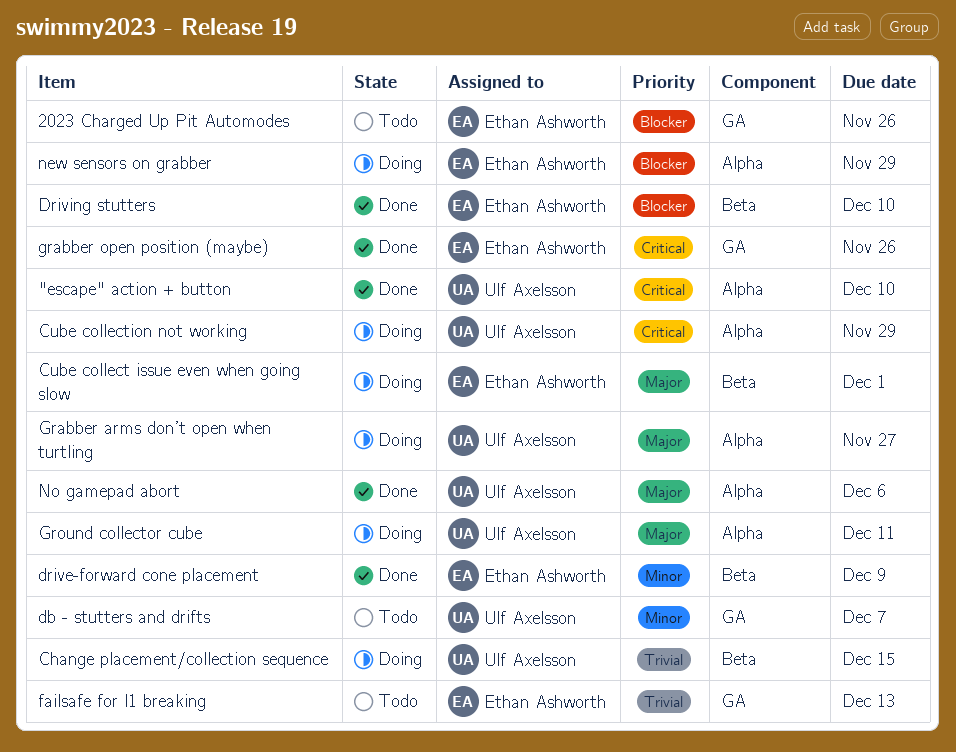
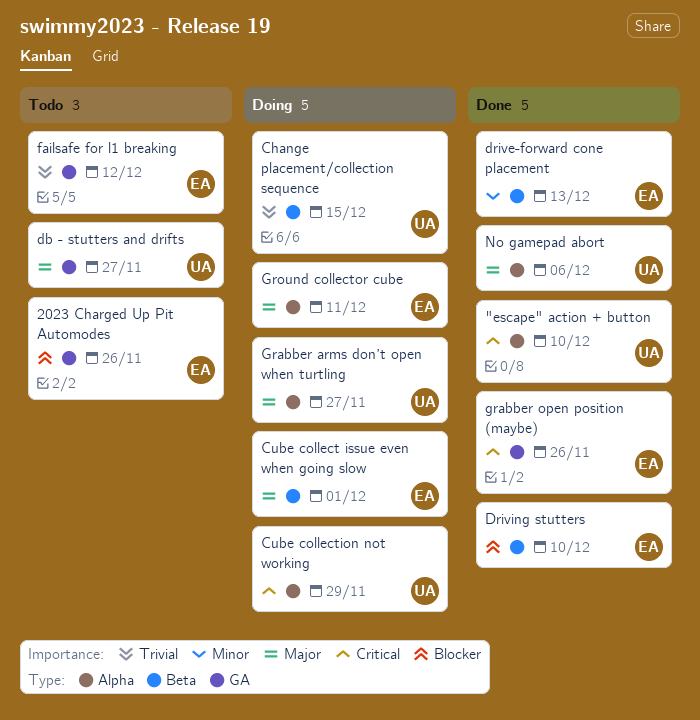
db - stutters and drifts, priority: Minor -> Major
db - stutters and drifts, due: Dec 7 -> Nov 27
drive-forward cone placement, due: Dec 9 -> Dec 13
failsafe for l1 breaking, due: Dec 13 -> Dec 12
Ground collector cube, owner: Ulf Axelsson -> Ethan Ashworth
new sensors on grabber: present -> none

